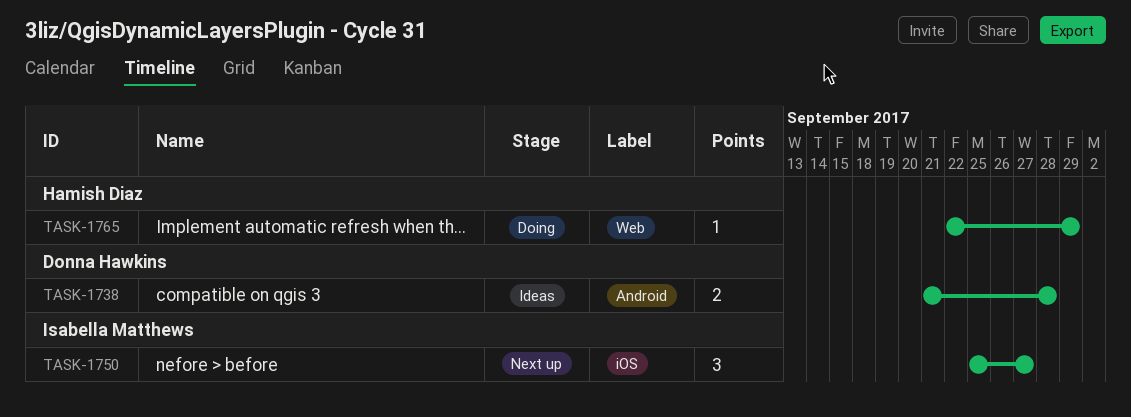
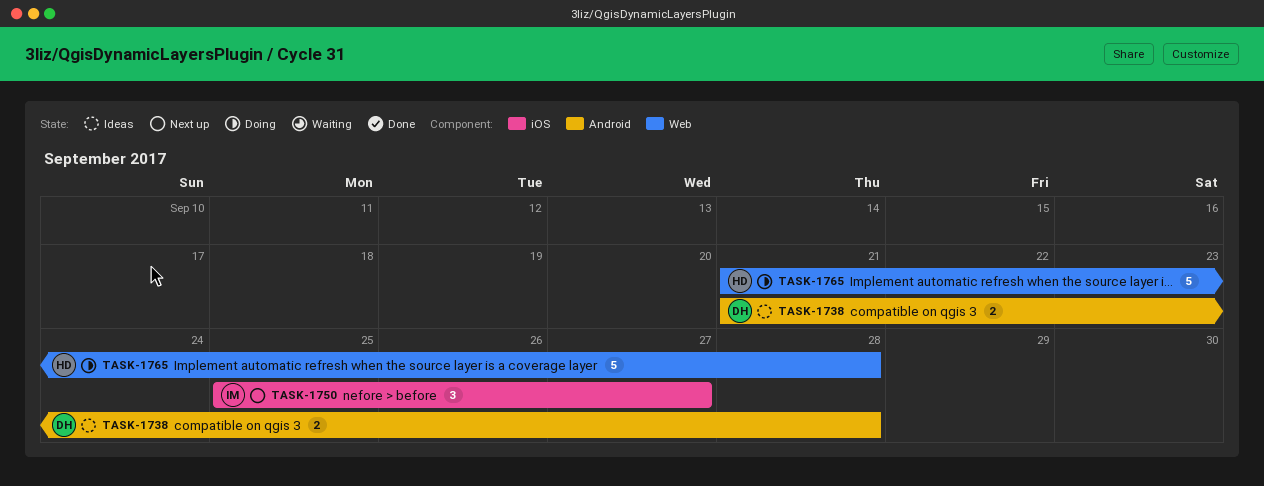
TASK-1765, estimate: 1 -> 5
TASK-1765, start: Sep 22 -> Sep 21
TASK-1765, due: Sep 29 -> Sep 28

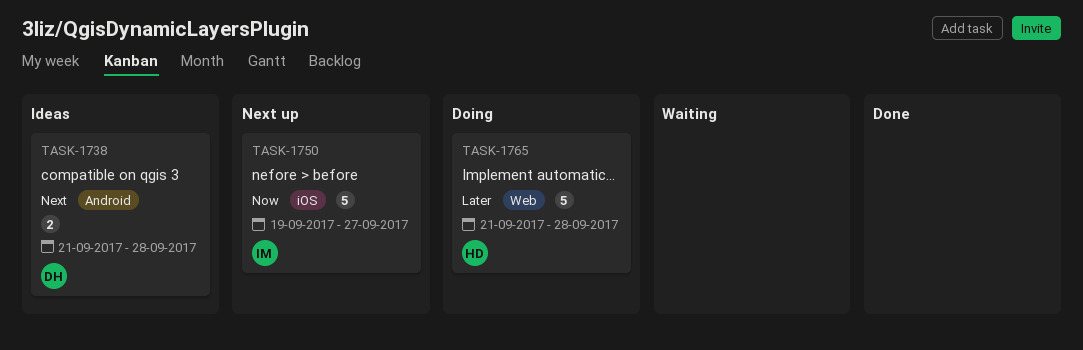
TASK-1750, estimate: 3 -> 5
TASK-1750, start: Sep 25 -> Sep 19

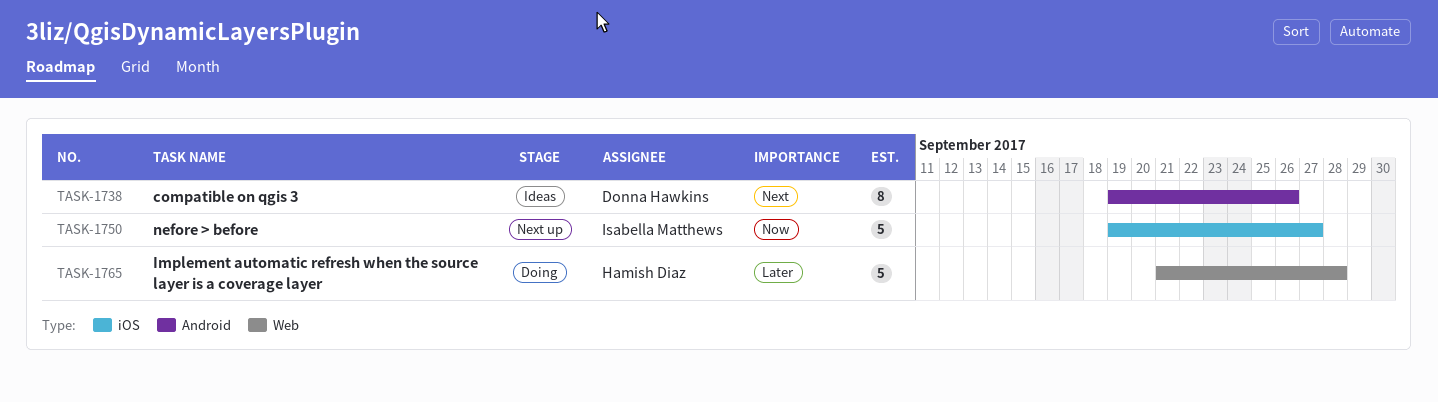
TASK-1738, estimate: 2 -> 8
TASK-1738, start: Sep 21 -> Sep 19
TASK-1738, due: Sep 28 -> Sep 26

